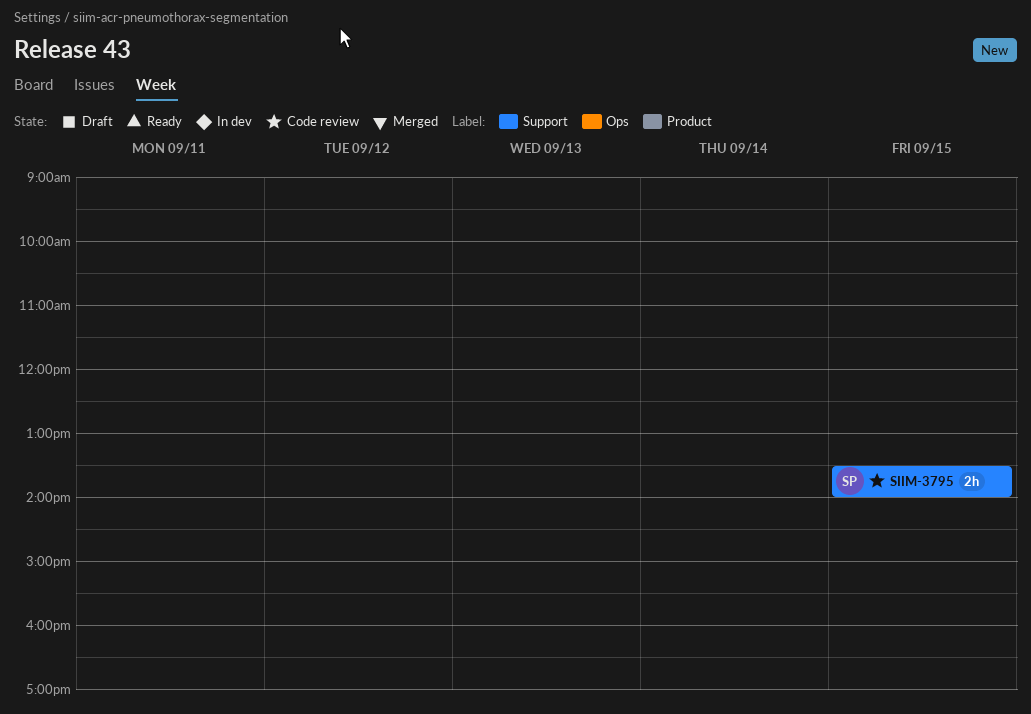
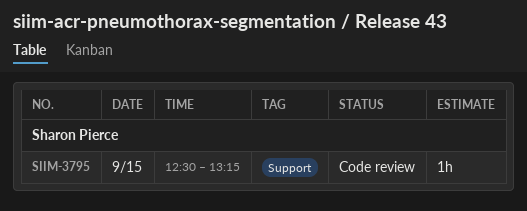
SIIM-3795, estimate: 2h -> 1h
SIIM-3795, begins: 13:30 -> 12:30
SIIM-3795, ends: 14:00 -> 13:15

